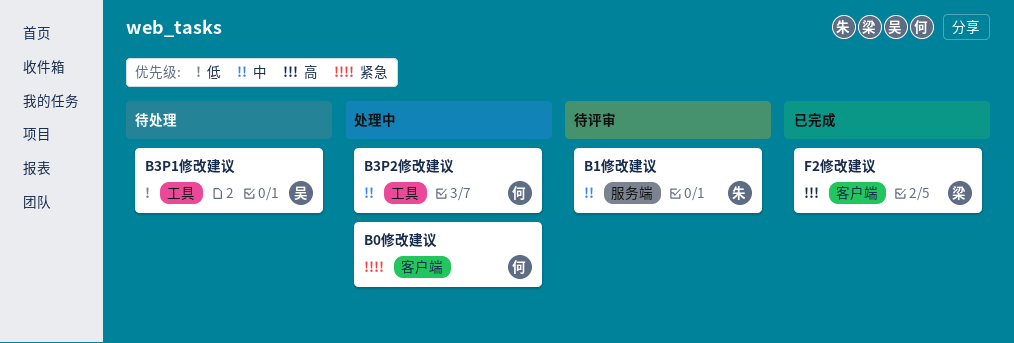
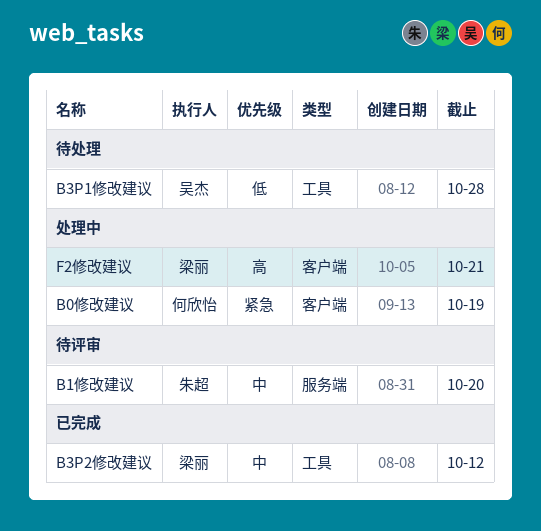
B3P2修改建议, status: 处理中 -> 已完成
B3P2修改建议, owner: 何欣怡 -> 梁丽
F2修改建议, status: 已完成 -> 处理中

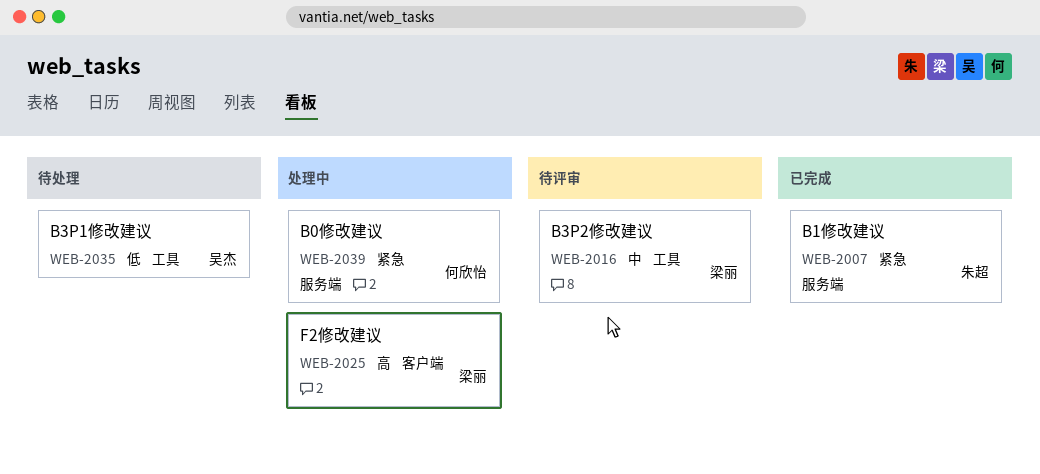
B0修改建议, label: 客户端 -> 服务端
B1修改建议, status: 待评审 -> 已完成
B1修改建议, priority: 中 -> 紧急
B3P2修改建议, status: 已完成 -> 待评审

